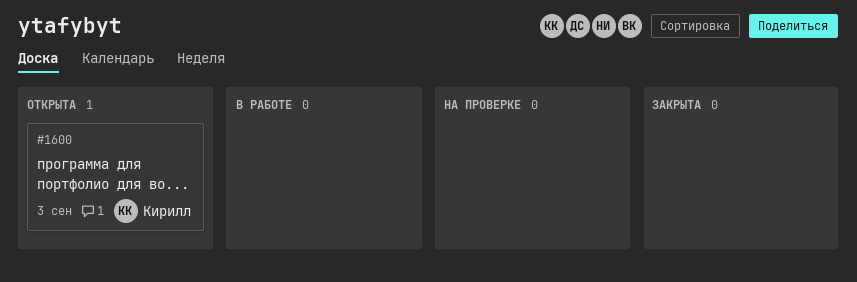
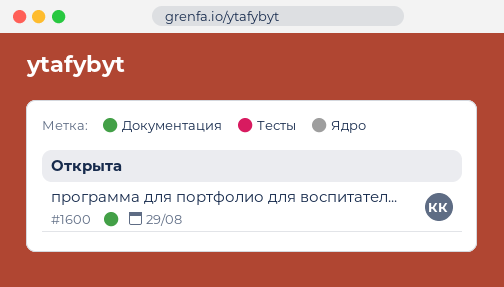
#1600, due: Sep 3 -> Aug 29

